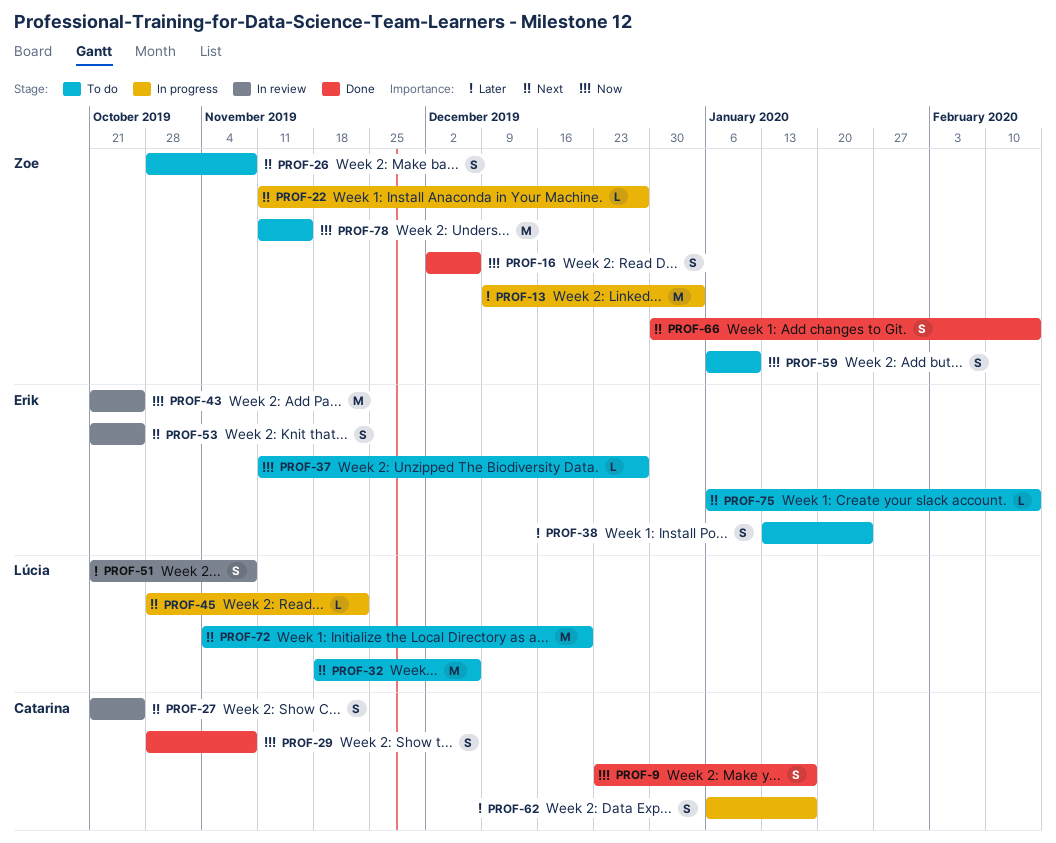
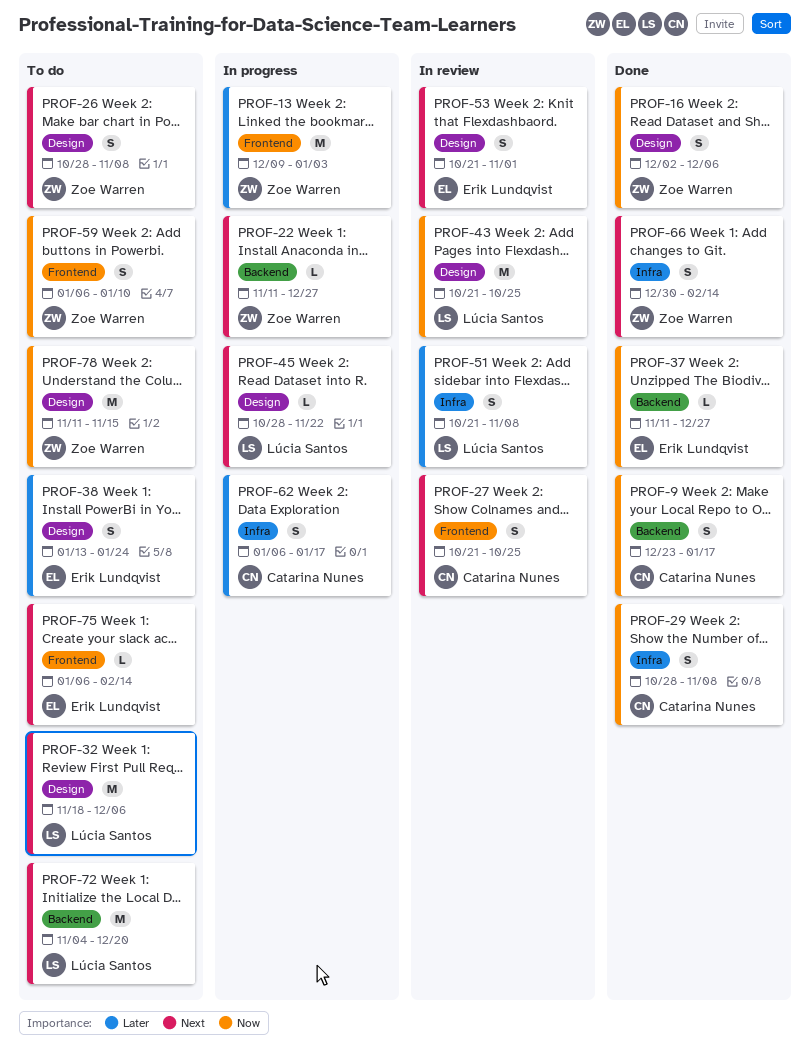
PROF-37, status: To do -> Done
PROF-43, owner: Erik Lundqvist -> Lúcia Santos
PROF-53, due: Oct 25 -> Nov 1

